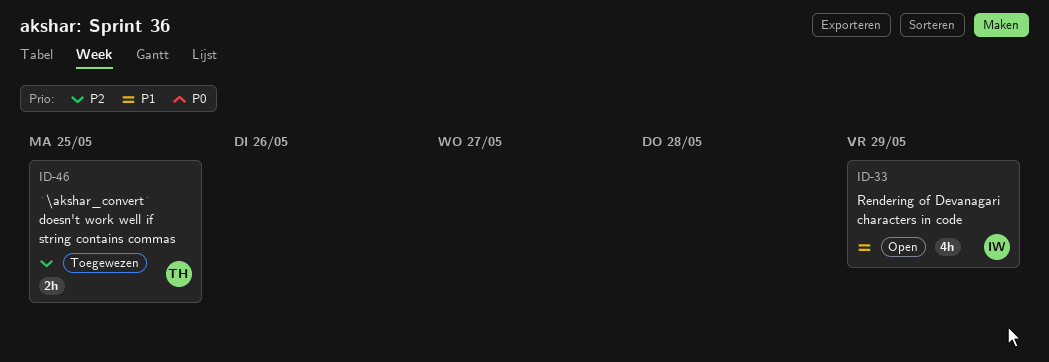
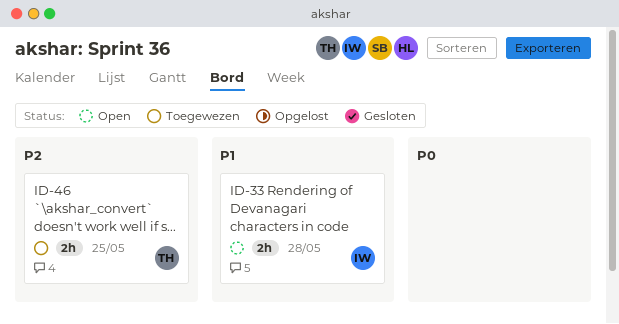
ID-33, estimate: 4h -> 2h
ID-33, due: May 29 -> May 28

